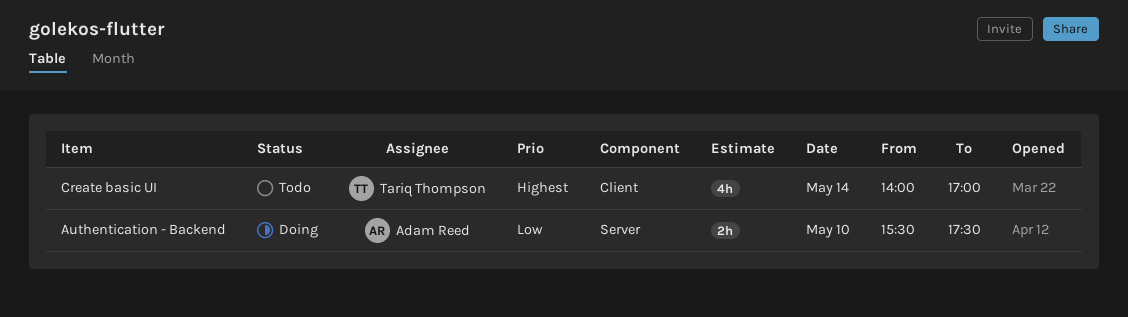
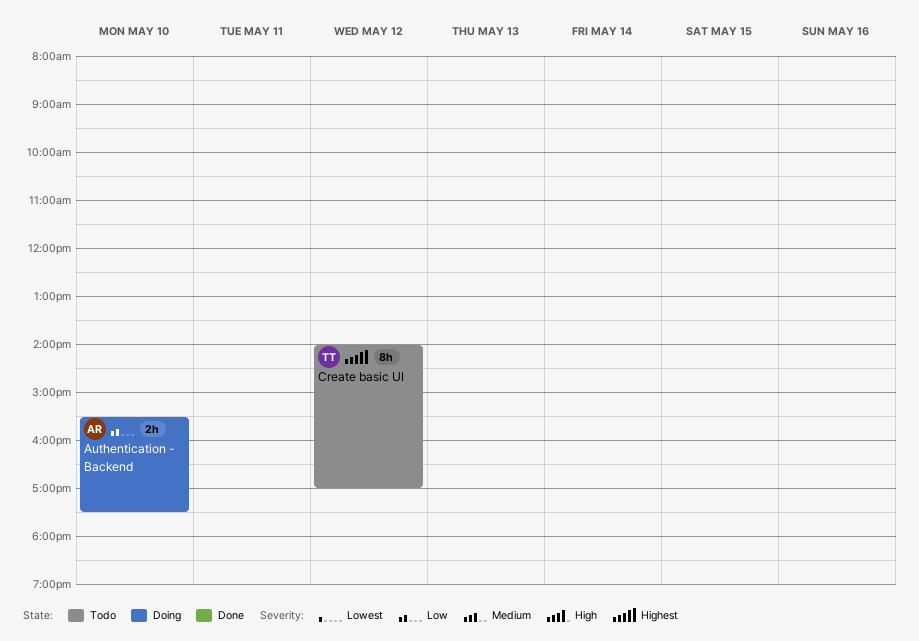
Create basic UI, estimate: 4h -> 8h
Create basic UI, day: May 14 -> May 12

